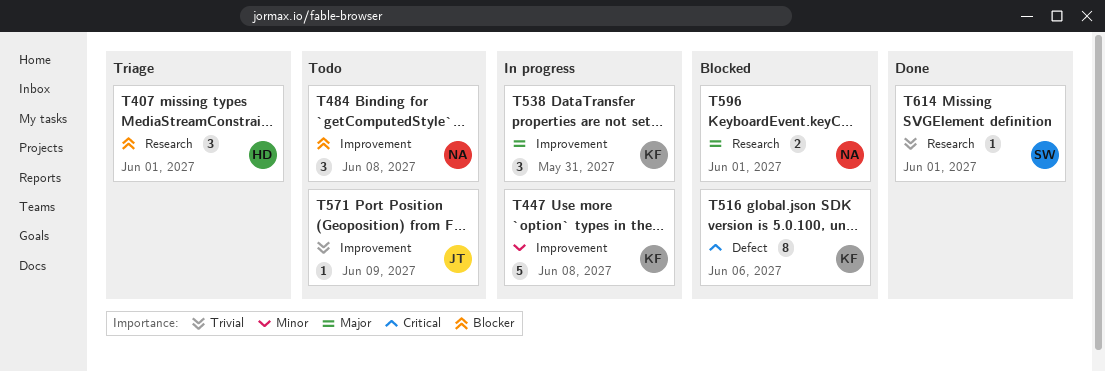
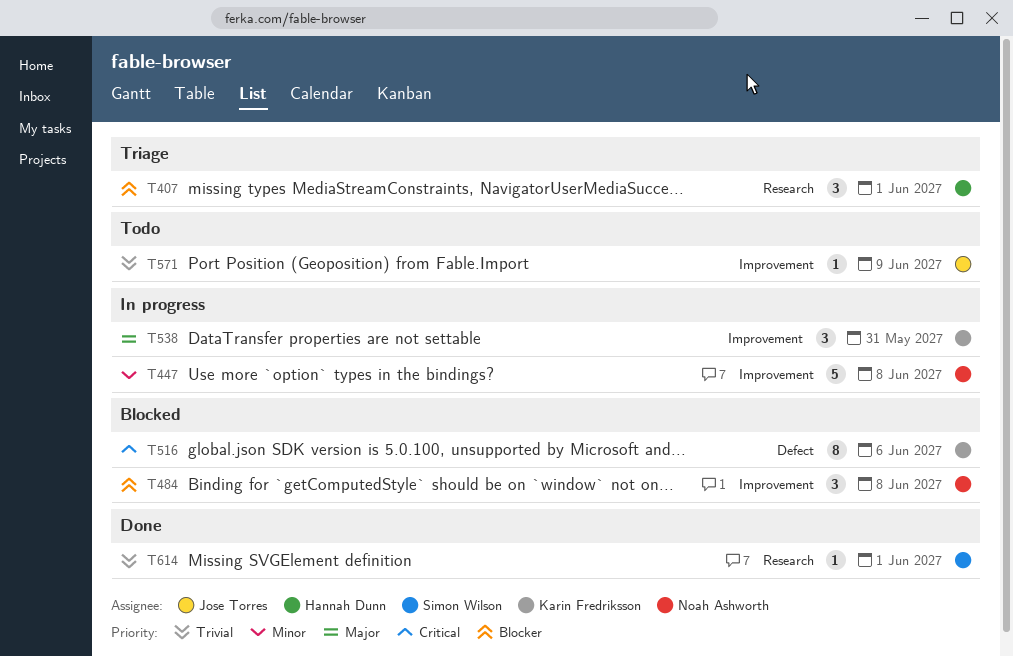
T447, owner: Karin Fredriksson -> Noah Ashworth
T484, status: Todo -> Blocked
T596: present -> none

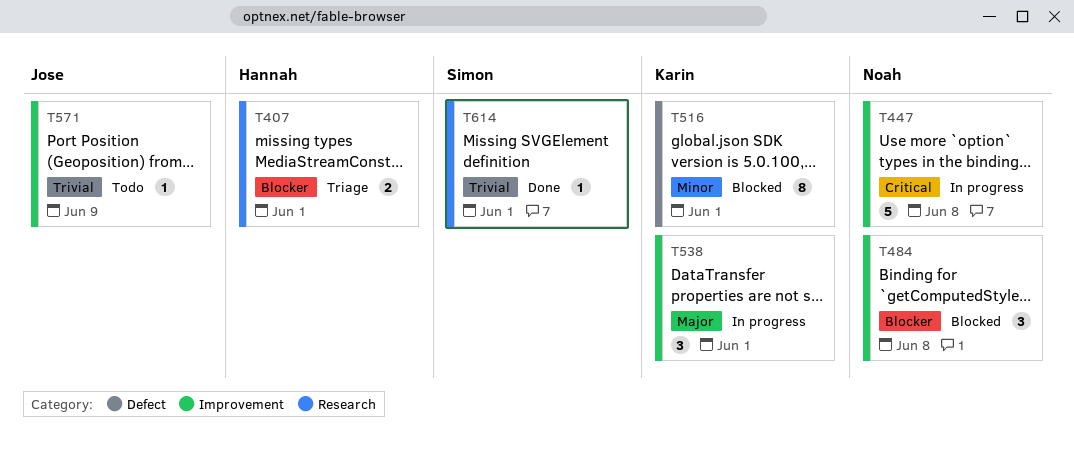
T407, estimate: 3 -> 2
T447, priority: Minor -> Critical
T516, priority: Critical -> Minor
T516, due: Jun 6 -> Jun 1
T538, due: May 31 -> Jun 1

